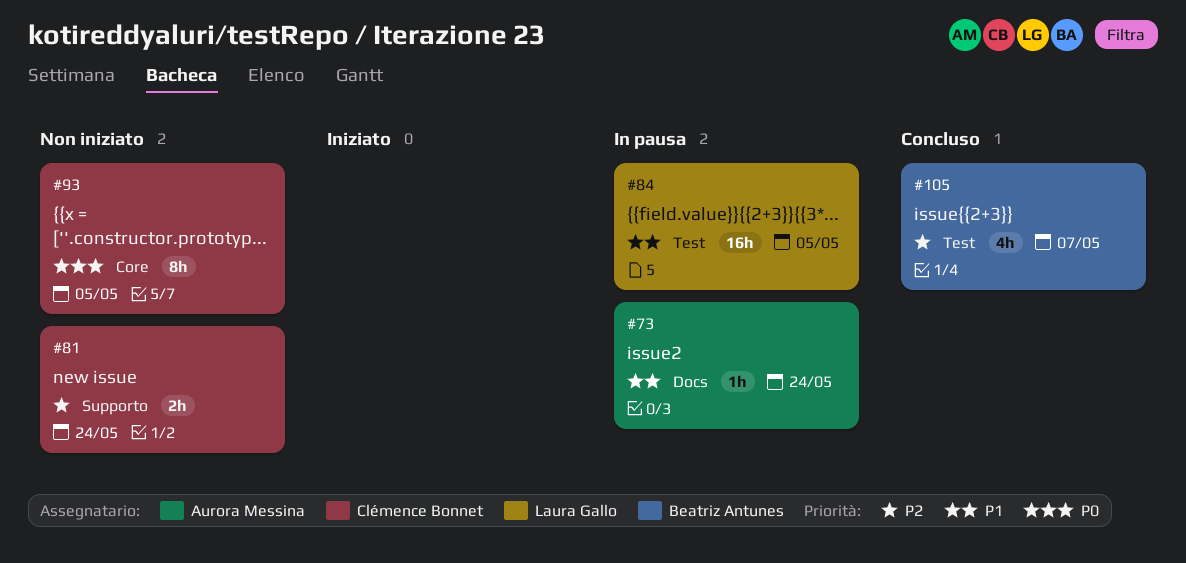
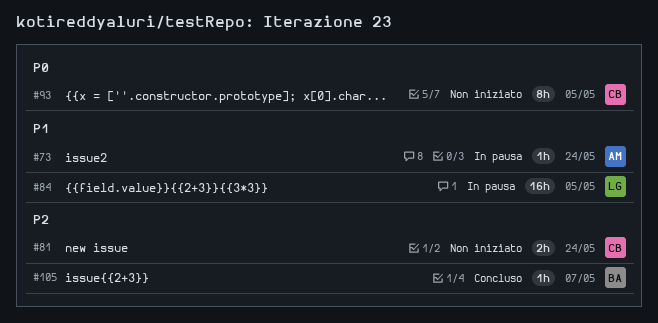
#105, estimate: 4h -> 1h

